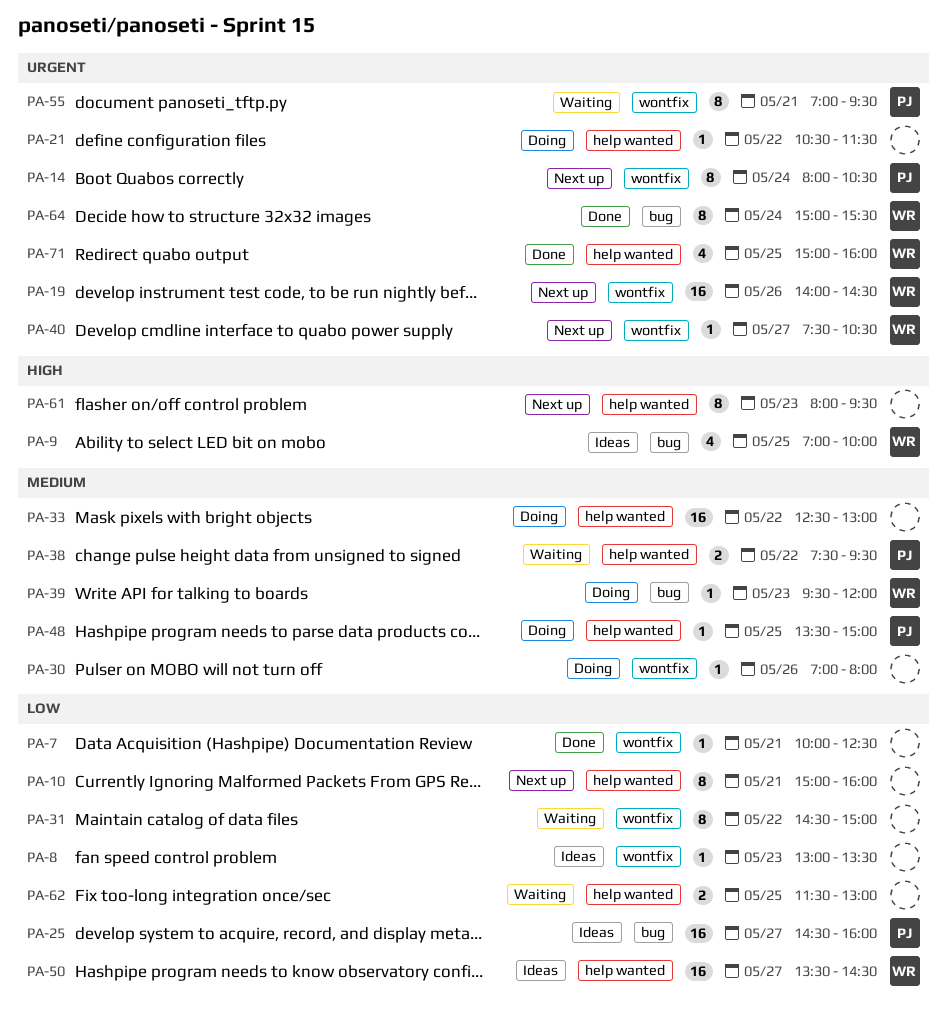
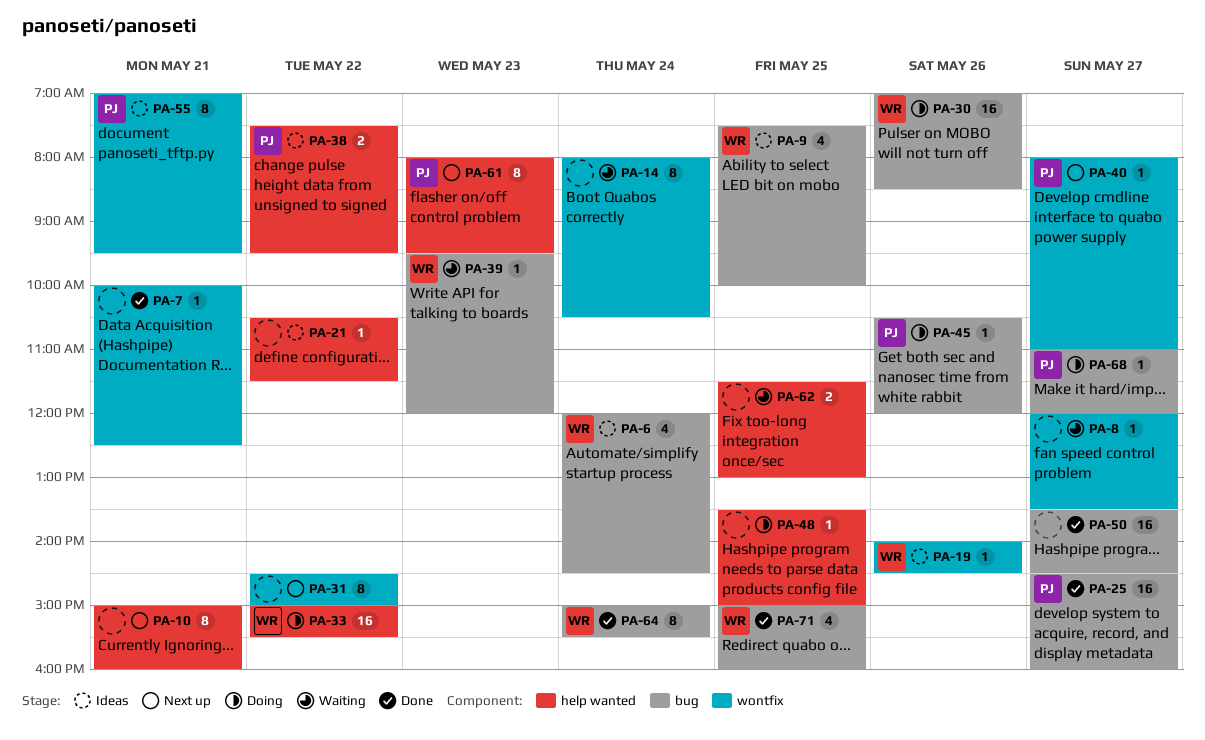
PA-6: none -> present
PA-8, status: Ideas -> Waiting
PA-8, day: May 23 -> May 27
PA-8, begins: 13:00 -> 12:00
PA-9, begins: 07:00 -> 07:30
PA-14, status: Next up -> Waiting
PA-14, owner: PJ -> none
PA-19, status: Next up -> Ideas
PA-19, estimate: 16 -> 1
PA-21, status: Doing -> Ideas
PA-25, status: Ideas -> Done
PA-30, owner: none -> WR
PA-30, label: wontfix -> bug
PA-30, estimate: 1 -> 16
PA-30, ends: 08:00 -> 08:30
PA-31, status: Waiting -> Next up
PA-33, owner: none -> WR
PA-33, begins: 12:30 -> 15:00
PA-33, ends: 13:00 -> 15:30
PA-38, status: Waiting -> Ideas
PA-39, status: Doing -> Waiting
PA-40, owner: WR -> PJ
PA-40, begins: 07:30 -> 08:00
PA-40, ends: 10:30 -> 11:00
PA-45: none -> present
PA-48, owner: PJ -> none
PA-50, status: Ideas -> Done
PA-50, owner: WR -> none
PA-50, label: help wanted -> bug
PA-55, status: Waiting -> Ideas
PA-61, owner: none -> PJ
PA-68: none -> present
PA-71, label: help wanted -> bug

